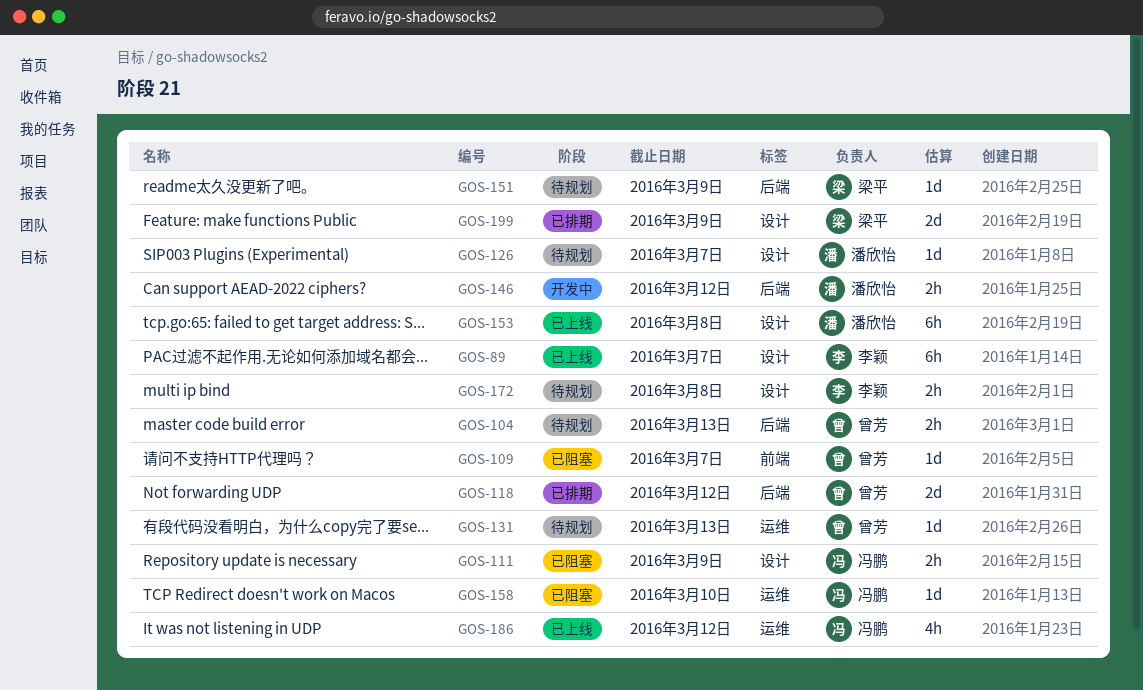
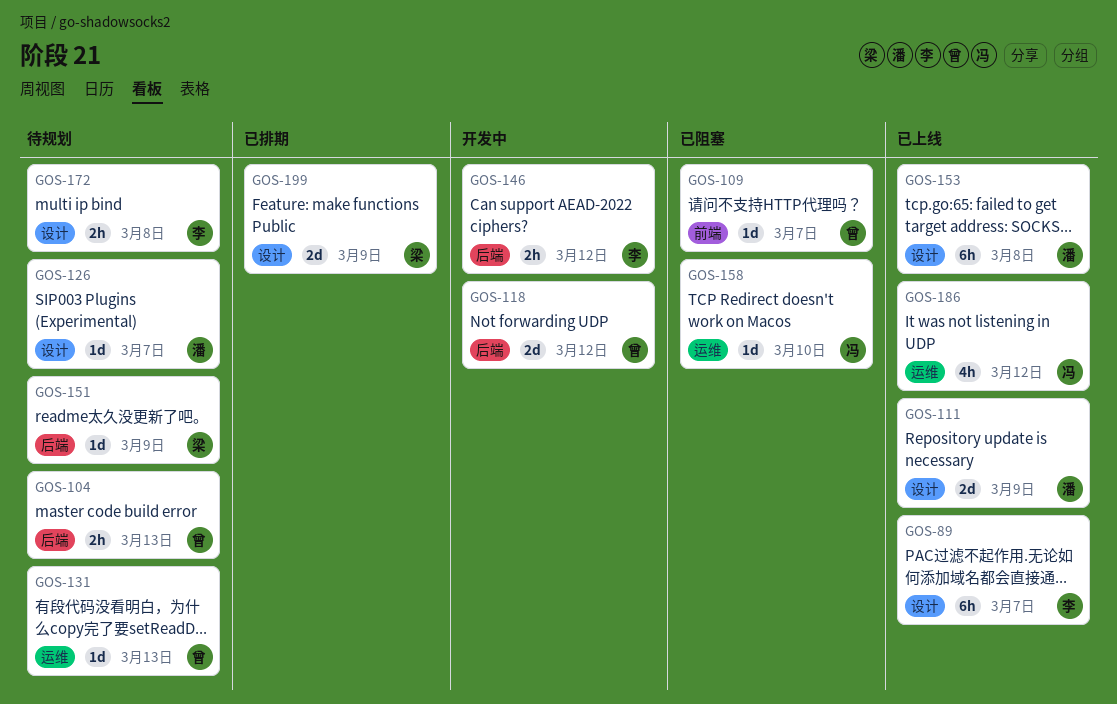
GOS-111, status: 已阻塞 -> 已上线
GOS-111, owner: 冯鹏 -> 潘欣怡
GOS-111, estimate: 2h -> 2d
GOS-118, status: 已排期 -> 开发中
GOS-146, owner: 潘欣怡 -> 李颖

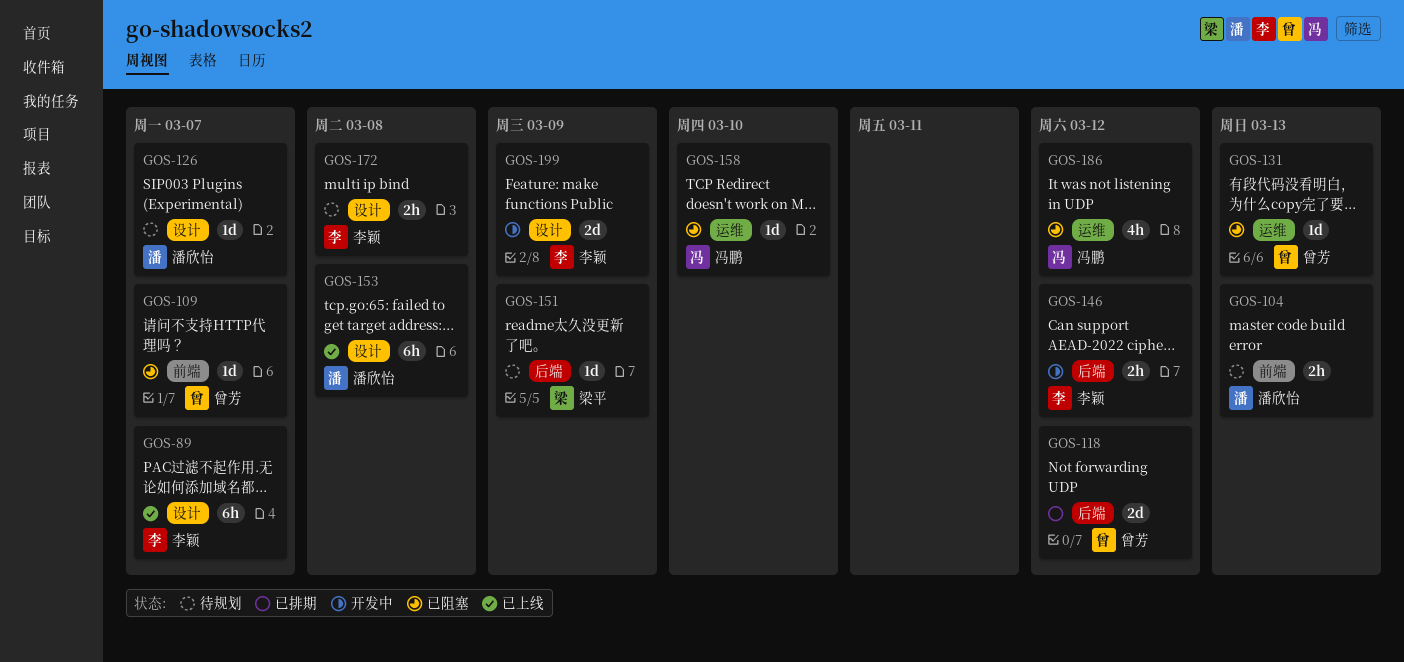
GOS-104, owner: 曾芳 -> 潘欣怡
GOS-104, label: 后端 -> 前端
GOS-111: present -> none
GOS-118, status: 开发中 -> 已排期
GOS-131, status: 待规划 -> 已阻塞
GOS-186, status: 已上线 -> 已阻塞
GOS-199, status: 已排期 -> 开发中
GOS-199, owner: 梁平 -> 李颖

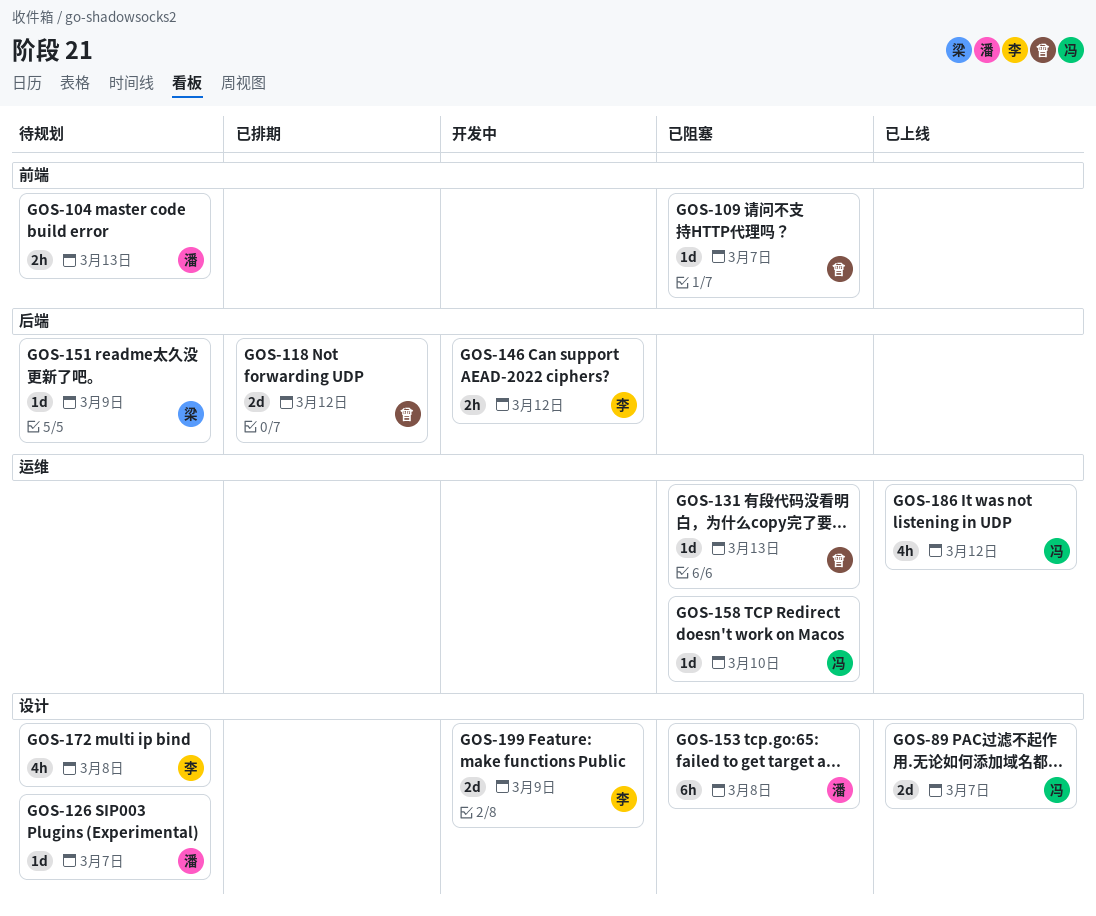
GOS-89, owner: 李颖 -> 冯鹏
GOS-89, estimate: 6h -> 2d
GOS-153, status: 已上线 -> 已阻塞
GOS-172, estimate: 2h -> 4h
GOS-186, status: 已阻塞 -> 已上线

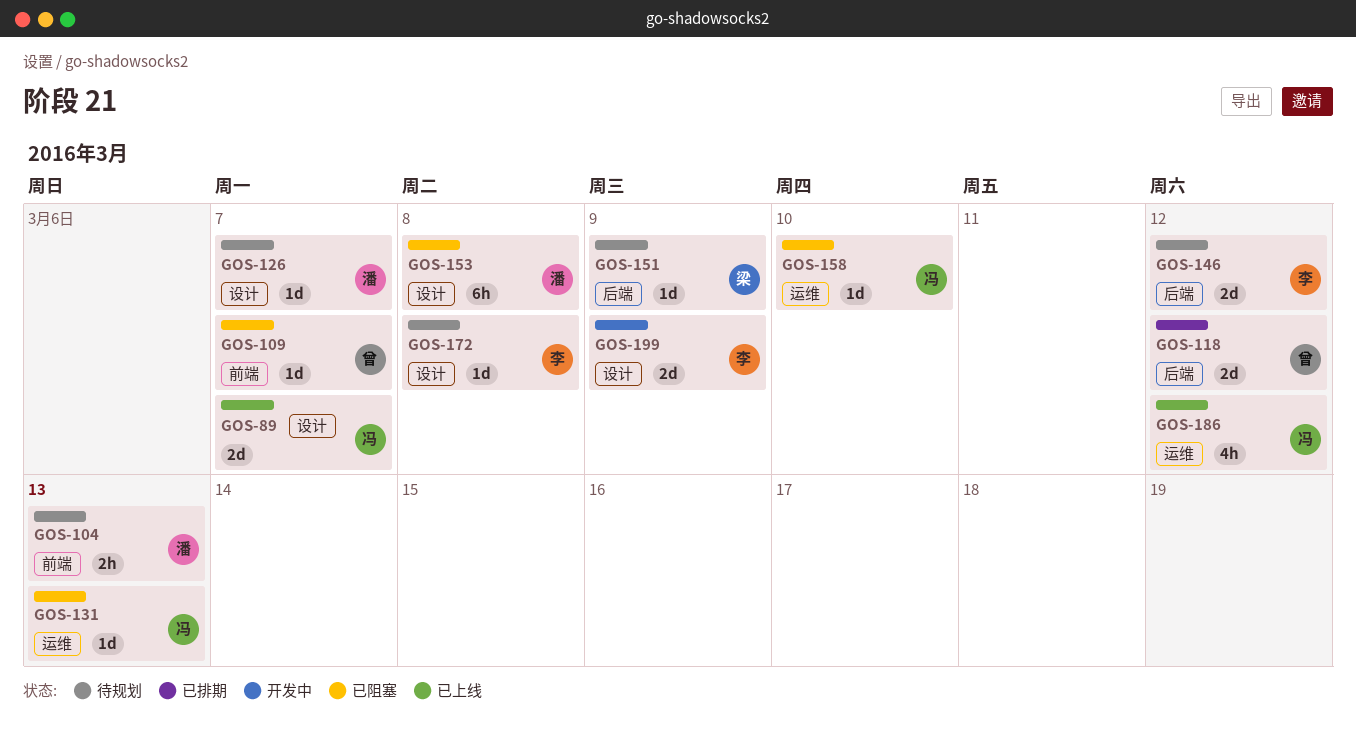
GOS-131, owner: 曾 -> 冯
GOS-146, status: 开发中 -> 待规划
GOS-146, estimate: 2h -> 2d
GOS-172, estimate: 4h -> 1d

